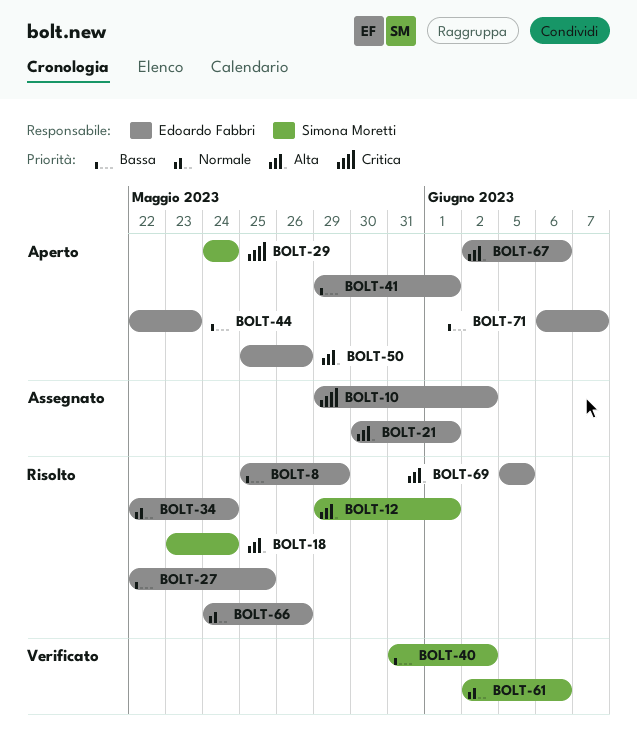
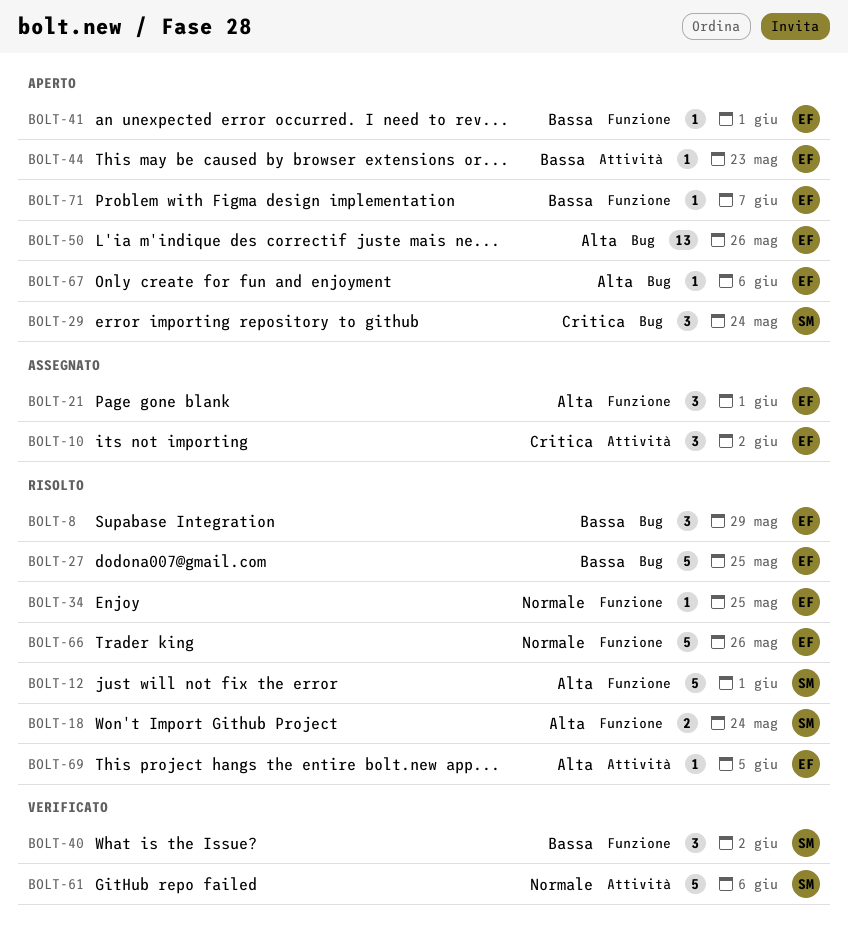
BOLT-34, due: May 24 -> May 25

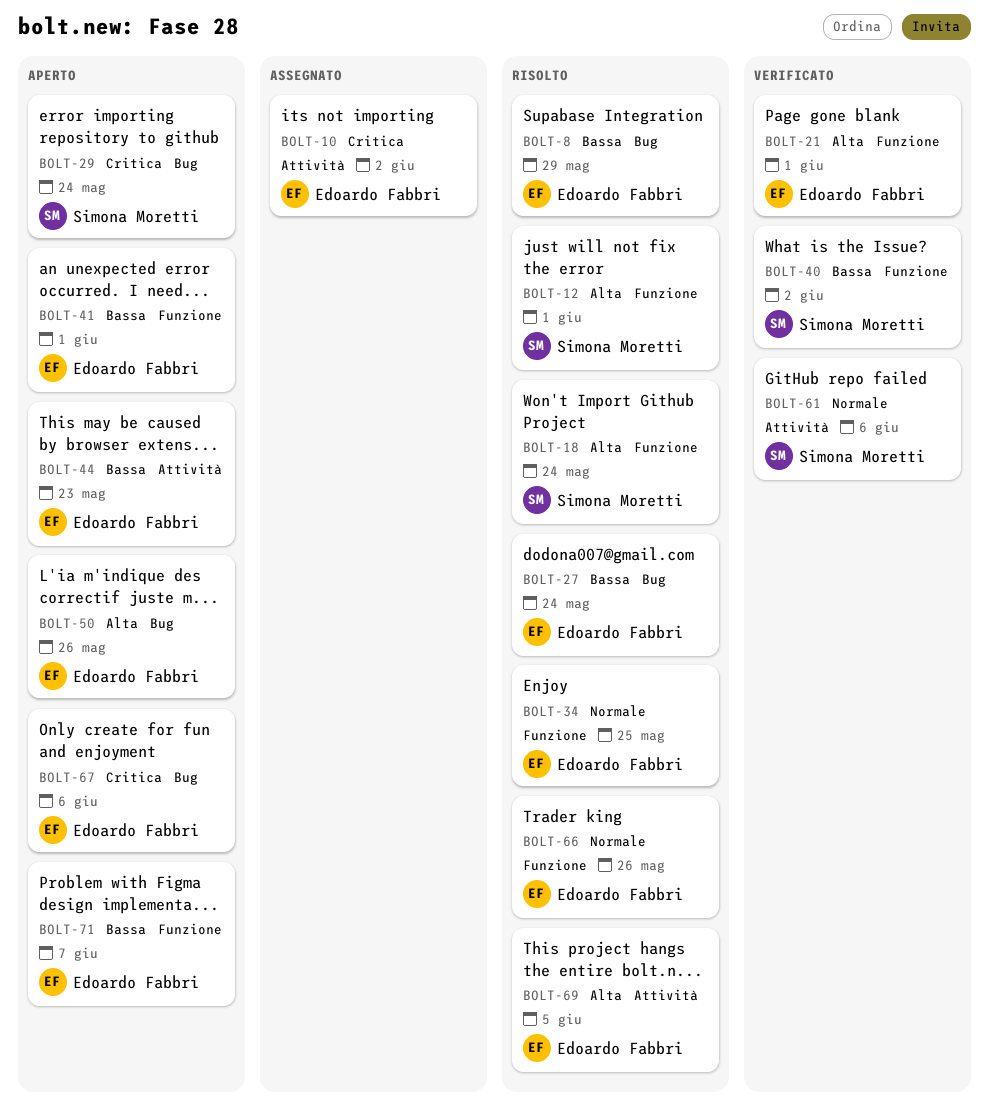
BOLT-21, status: Assegnato -> Verificato
BOLT-27, due: May 25 -> May 24
BOLT-67, priority: Alta -> Critica

